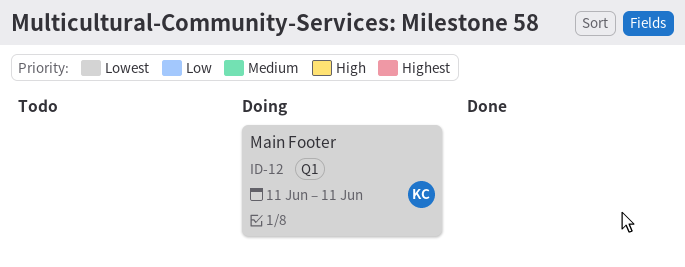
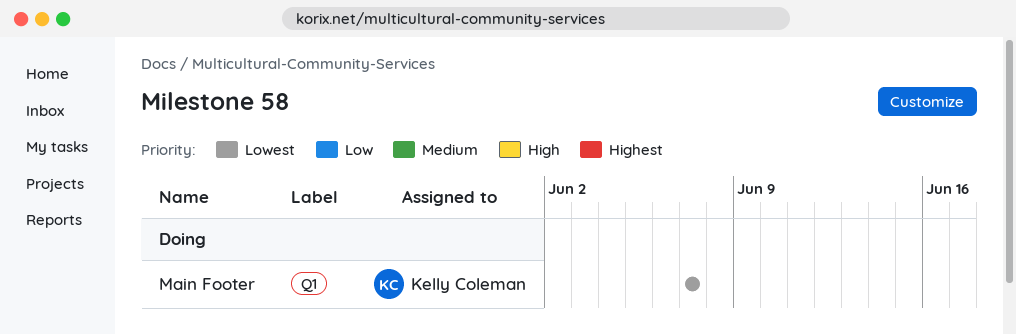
Main Footer, start: Jun 11 -> Jun 7
Main Footer, due: Jun 11 -> Jun 7

